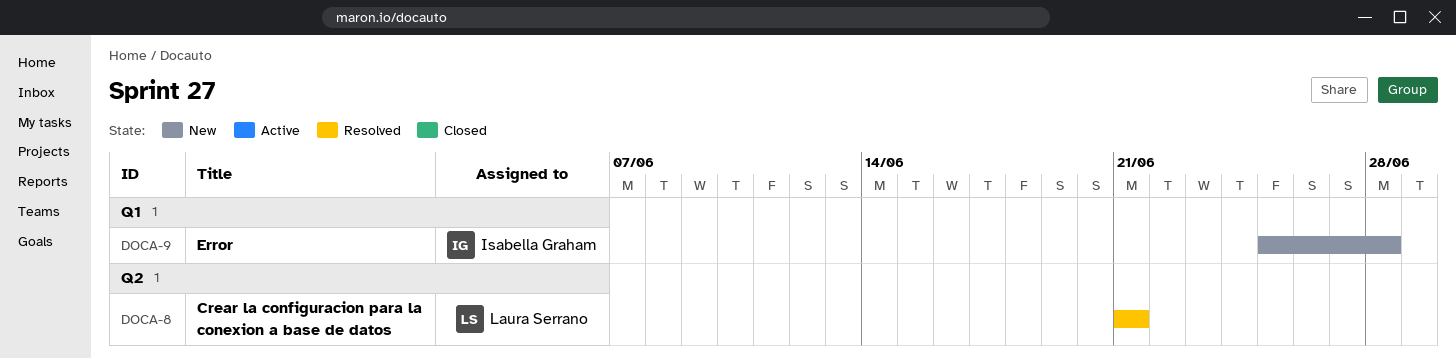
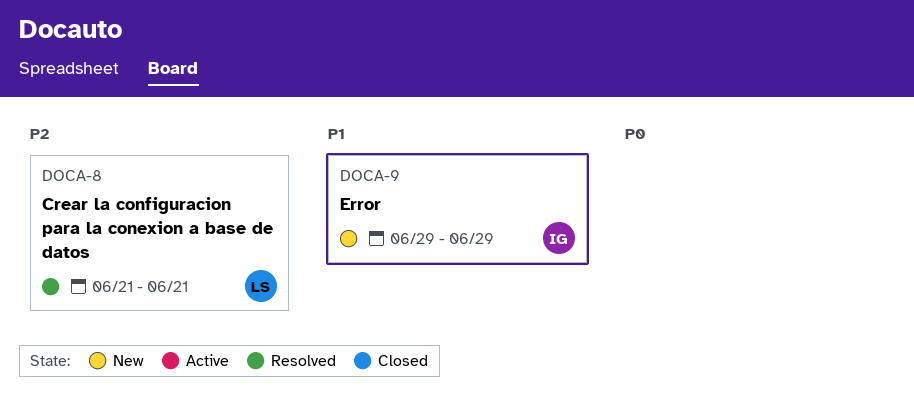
DOCA-9, start: Jun 25 -> Jun 29
DOCA-9, due: Jun 28 -> Jun 29

